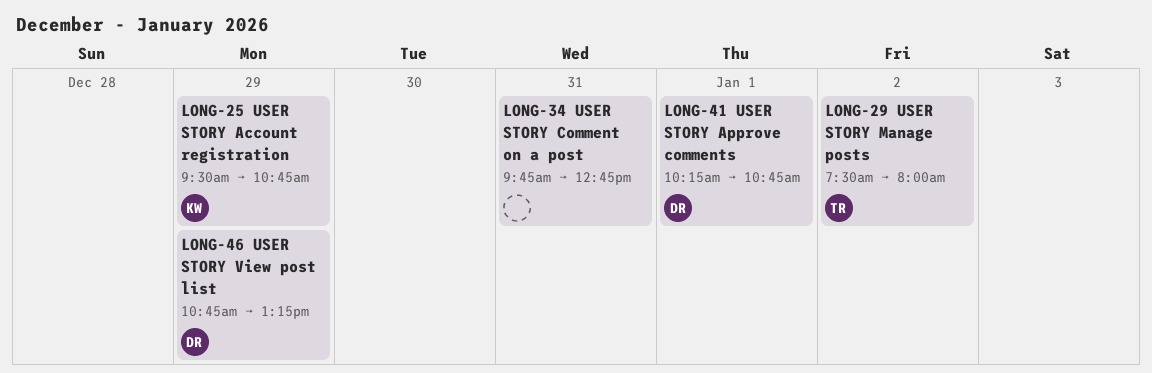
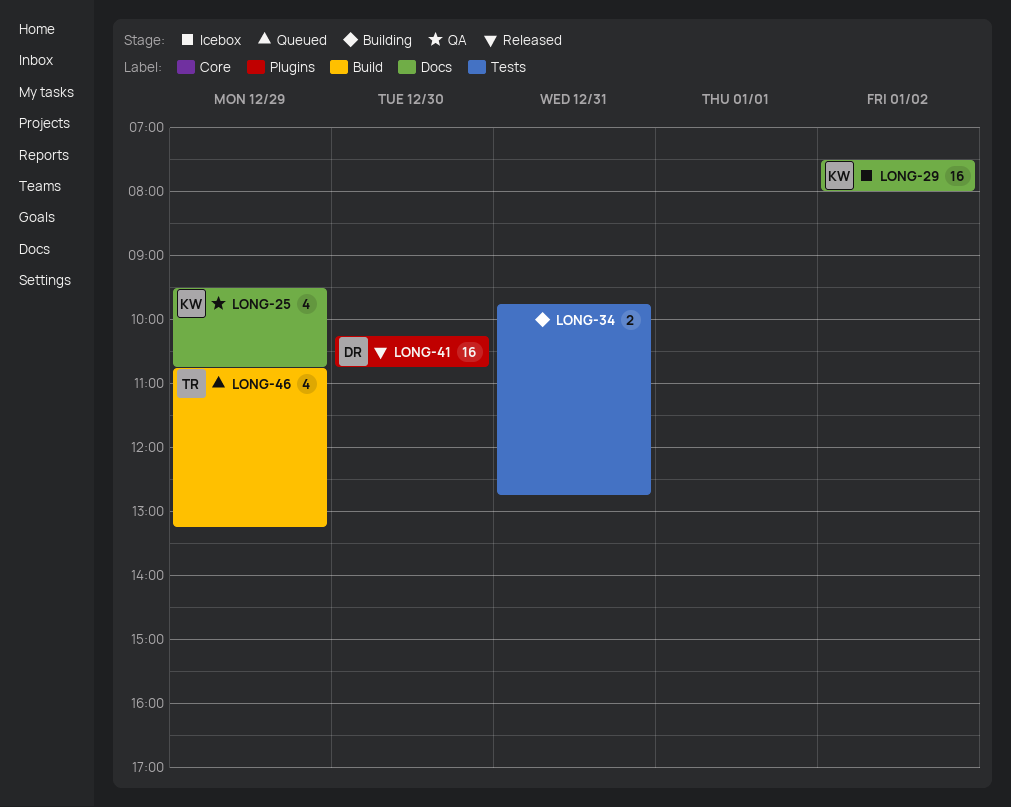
LONG-29, owner: TR -> KW
LONG-41, day: Jan 1 -> Dec 30
LONG-46, owner: DR -> TR

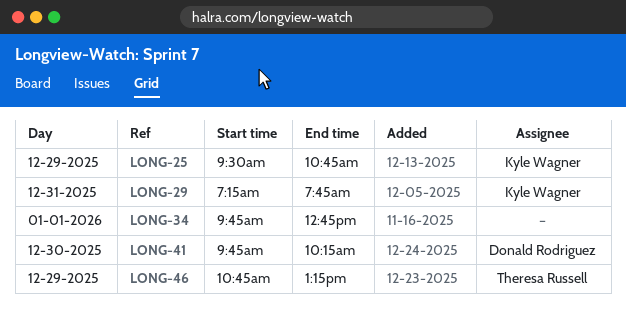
LONG-29, day: Jan 2 -> Dec 31
LONG-29, begins: 07:30 -> 07:15
LONG-29, ends: 08:00 -> 07:45
LONG-34, day: Dec 31 -> Jan 1
LONG-41, begins: 10:15 -> 09:45
LONG-41, ends: 10:45 -> 10:15

